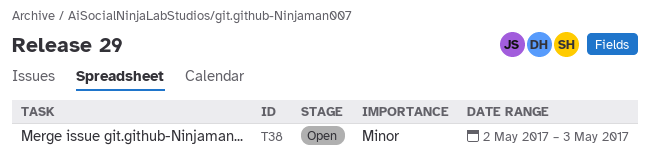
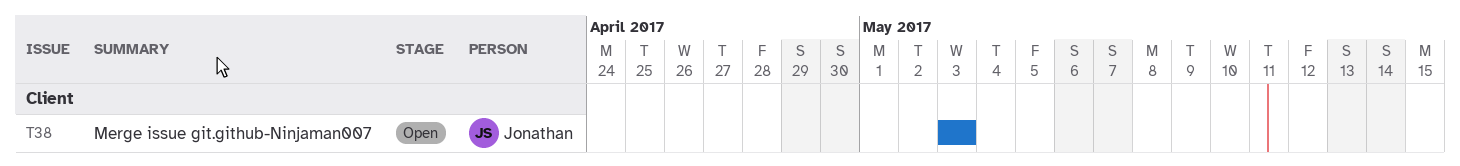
T38, start: May 2 -> May 3

